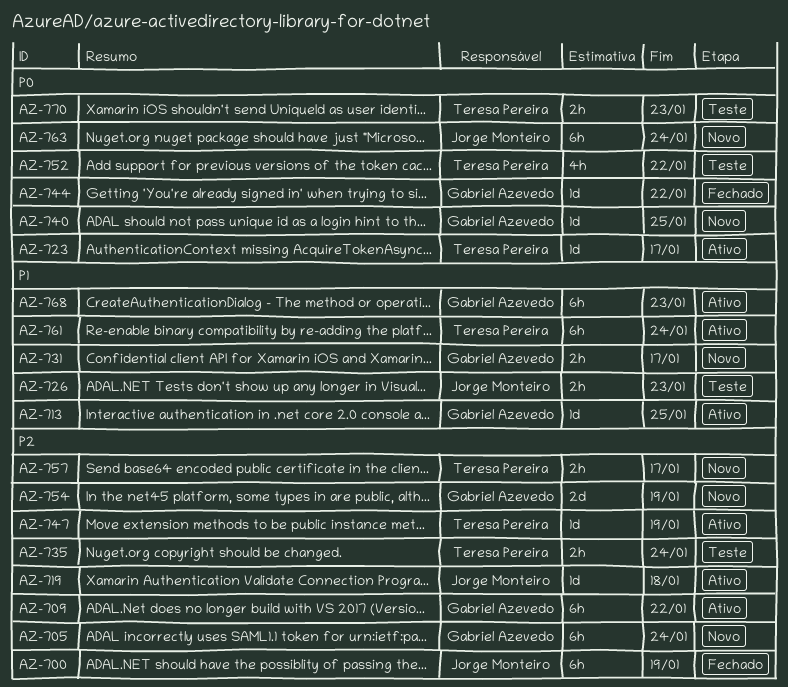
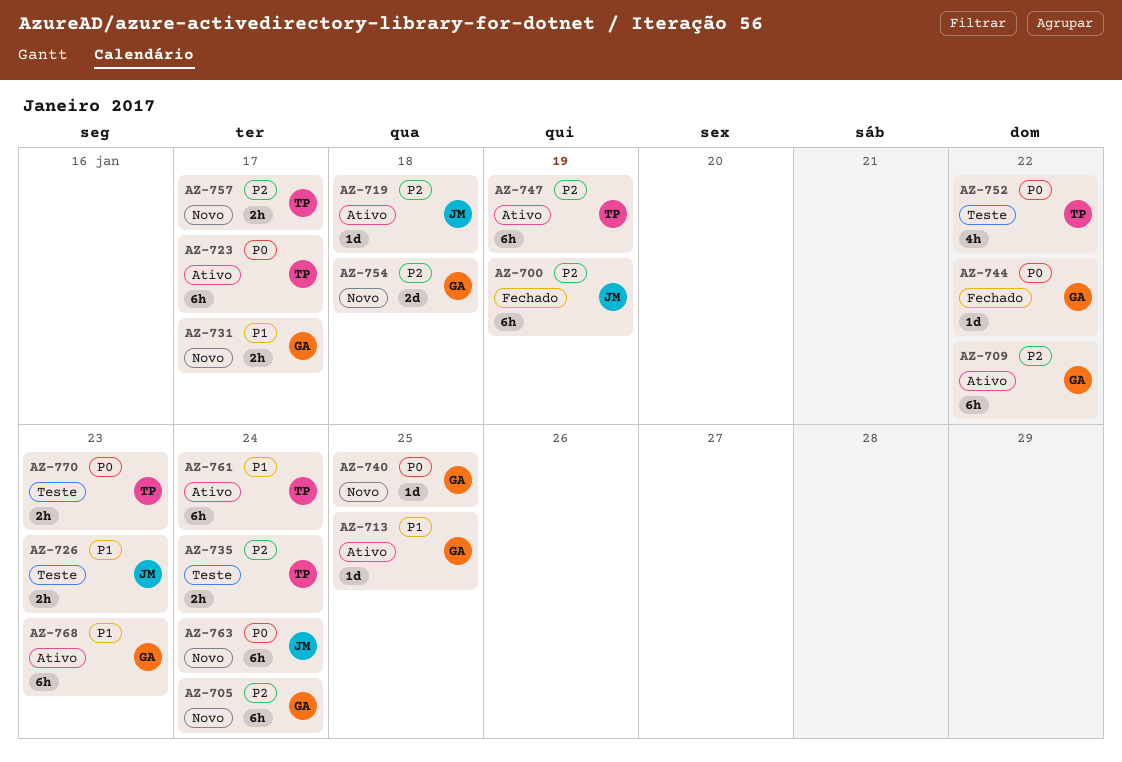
AZ-723, estimate: 1d -> 6h
AZ-747, estimate: 1d -> 6h
AZ-754, due: Jan 19 -> Jan 18

